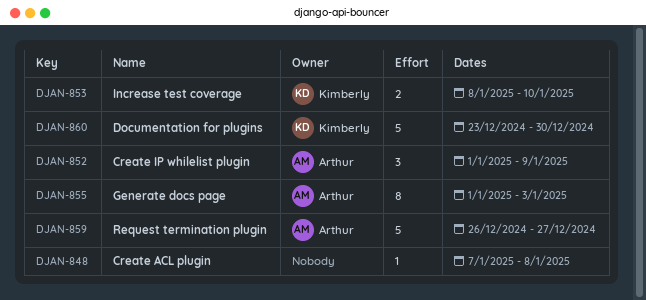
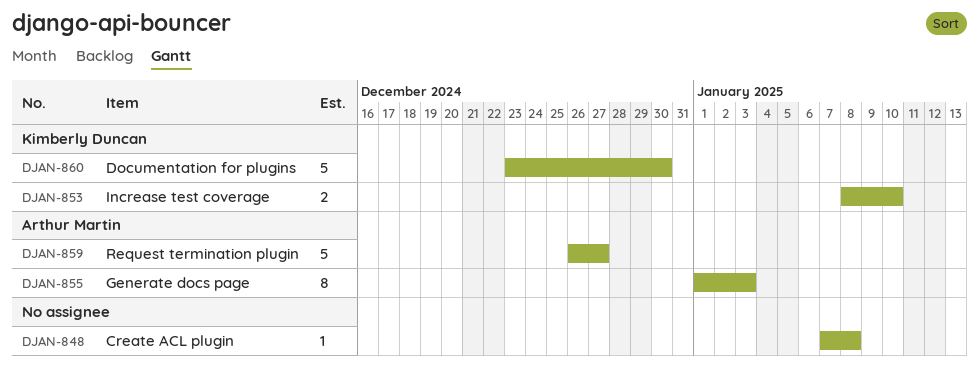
DJAN-852: present -> none

